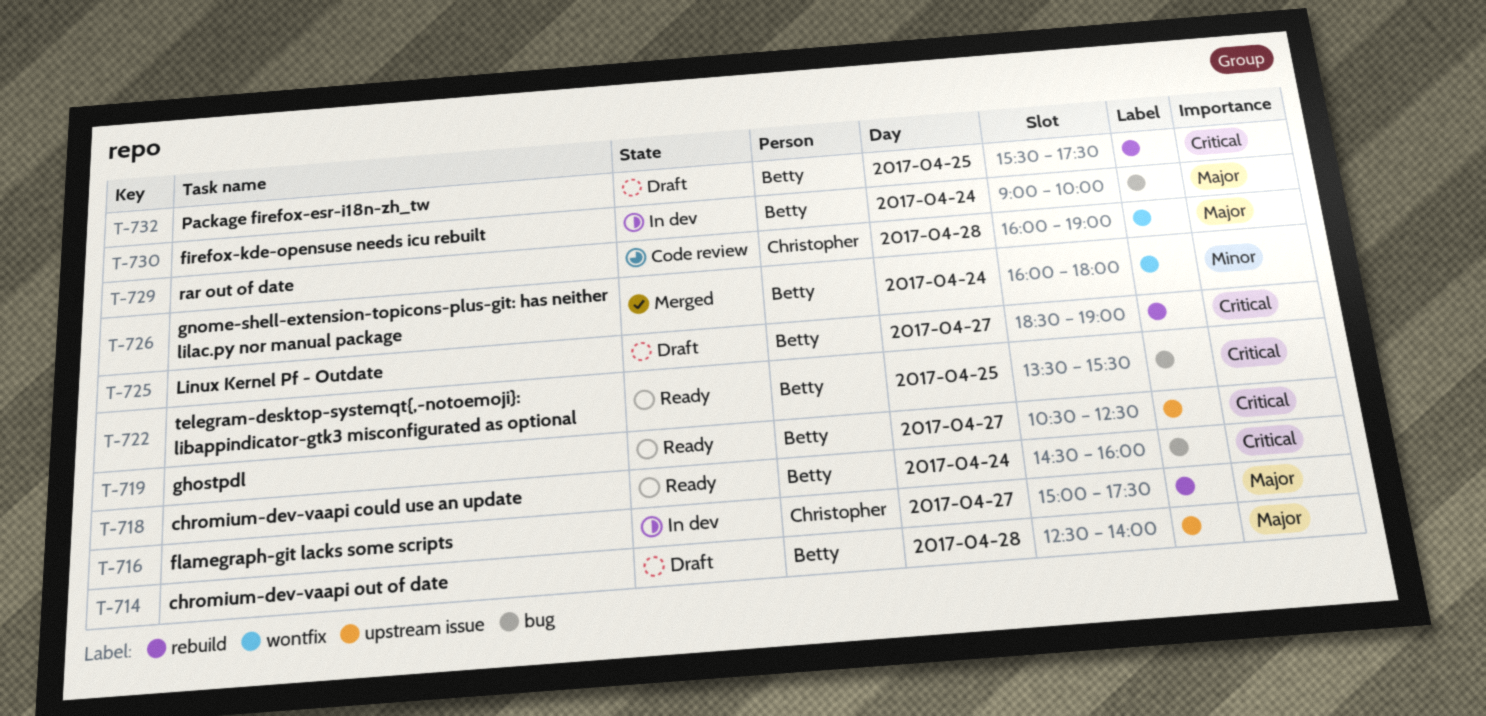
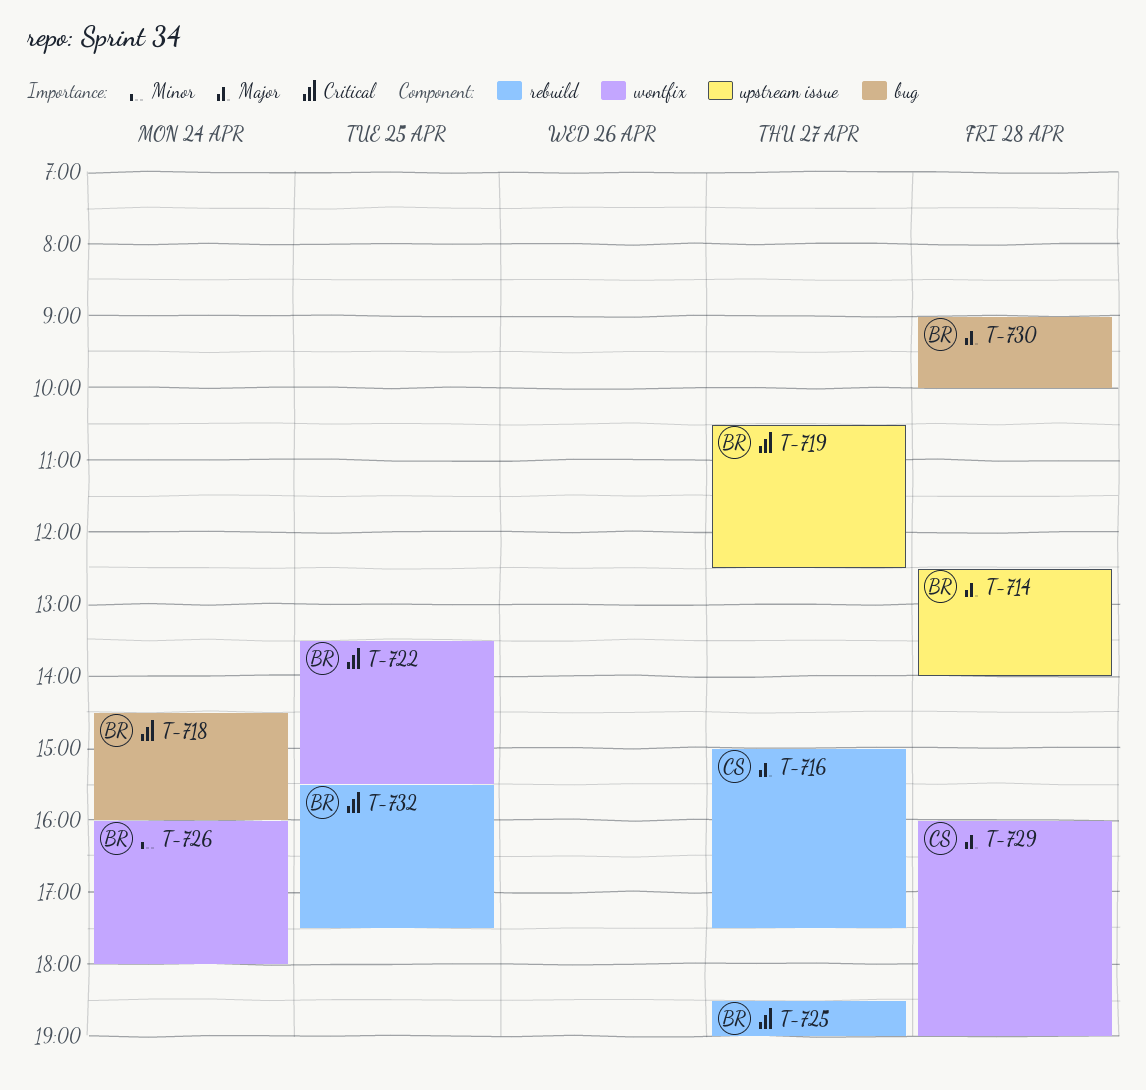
T-722, label: bug -> wontfix
T-730, day: Apr 24 -> Apr 28

